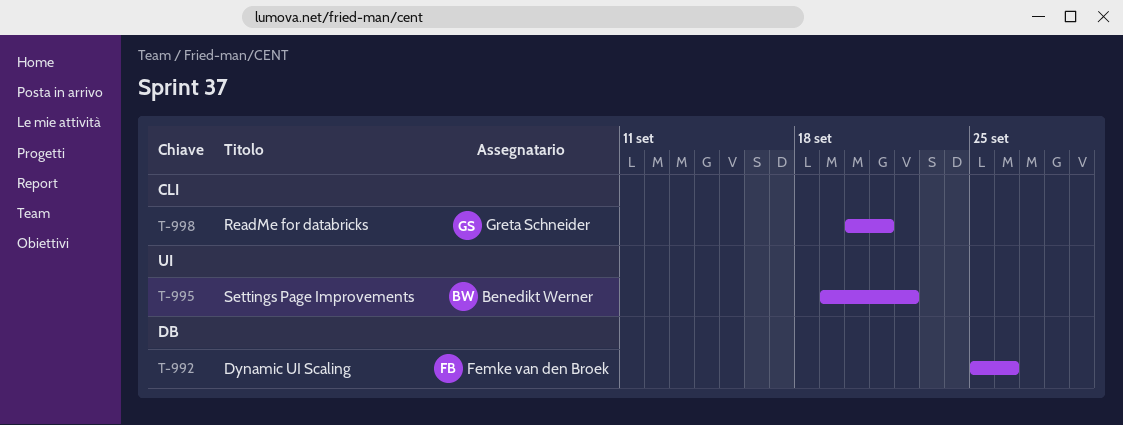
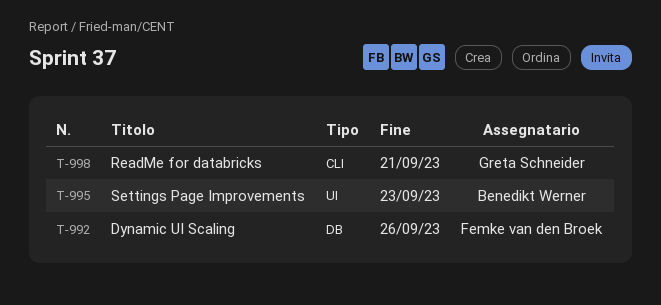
T-995, due: Sep 22 -> Sep 23

